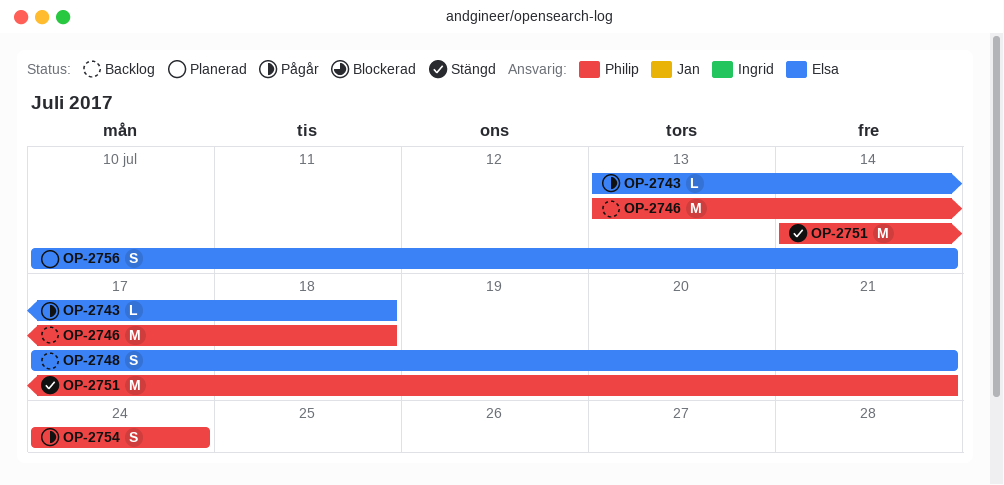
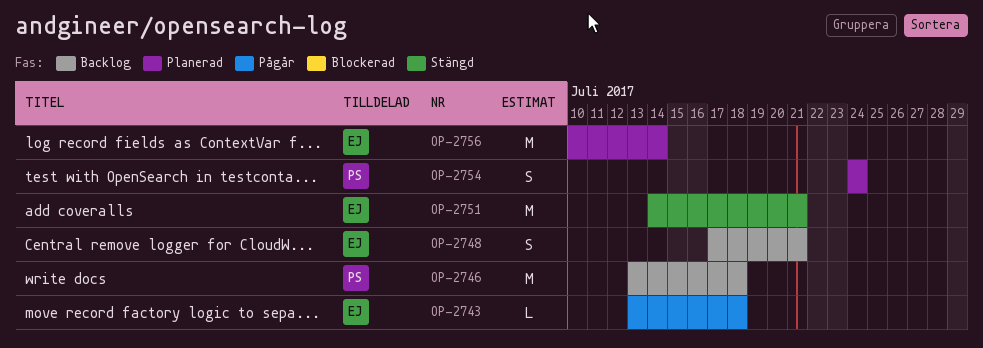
OP-2751, owner: Philip -> Elsa
OP-2754, status: Pågår -> Planerad
OP-2756, estimate: S -> M

